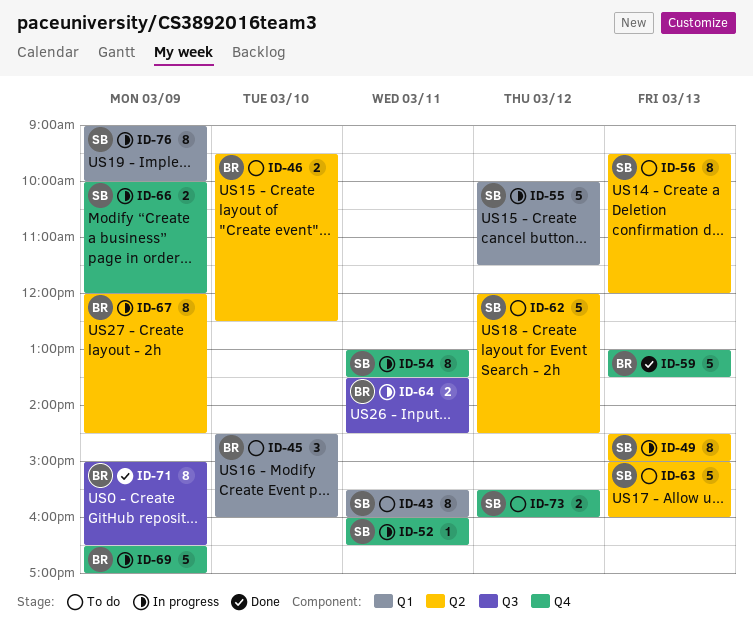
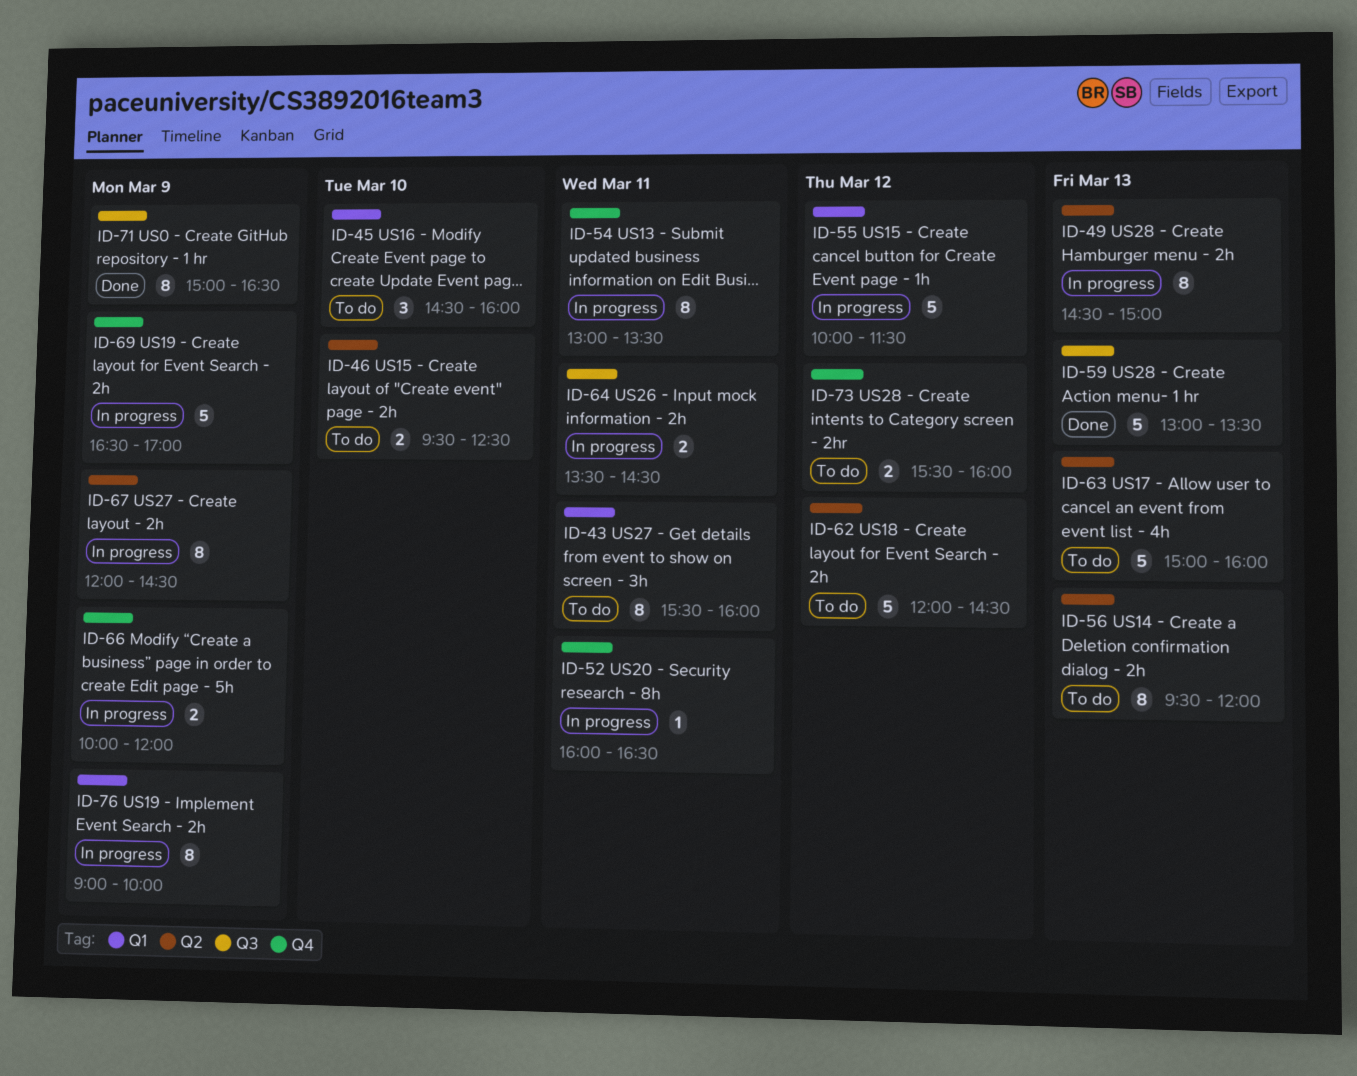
ID-59, label: Q4 -> Q3

